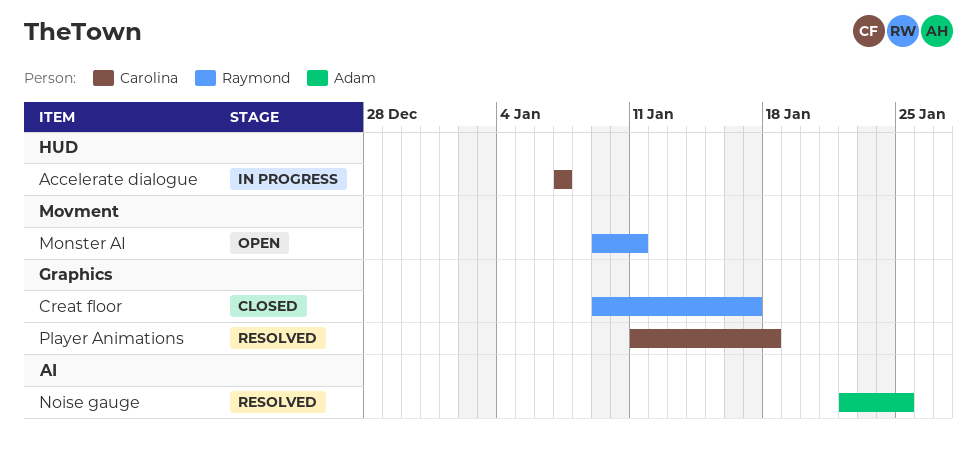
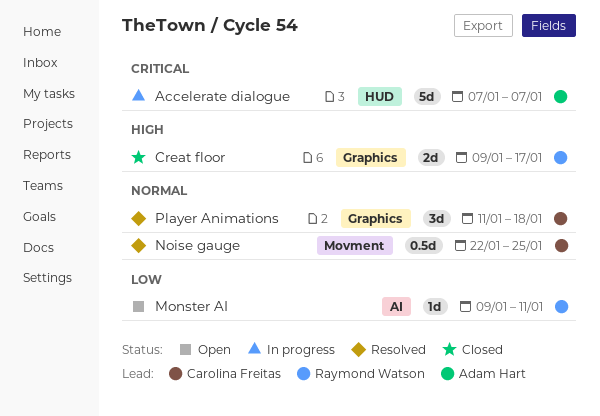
Accelerate dialogue, owner: Carolina Freitas -> Adam Hart
Monster AI, label: Movment -> AI
Noise gauge, owner: Adam Hart -> Carolina Freitas
Noise gauge, label: AI -> Movment

